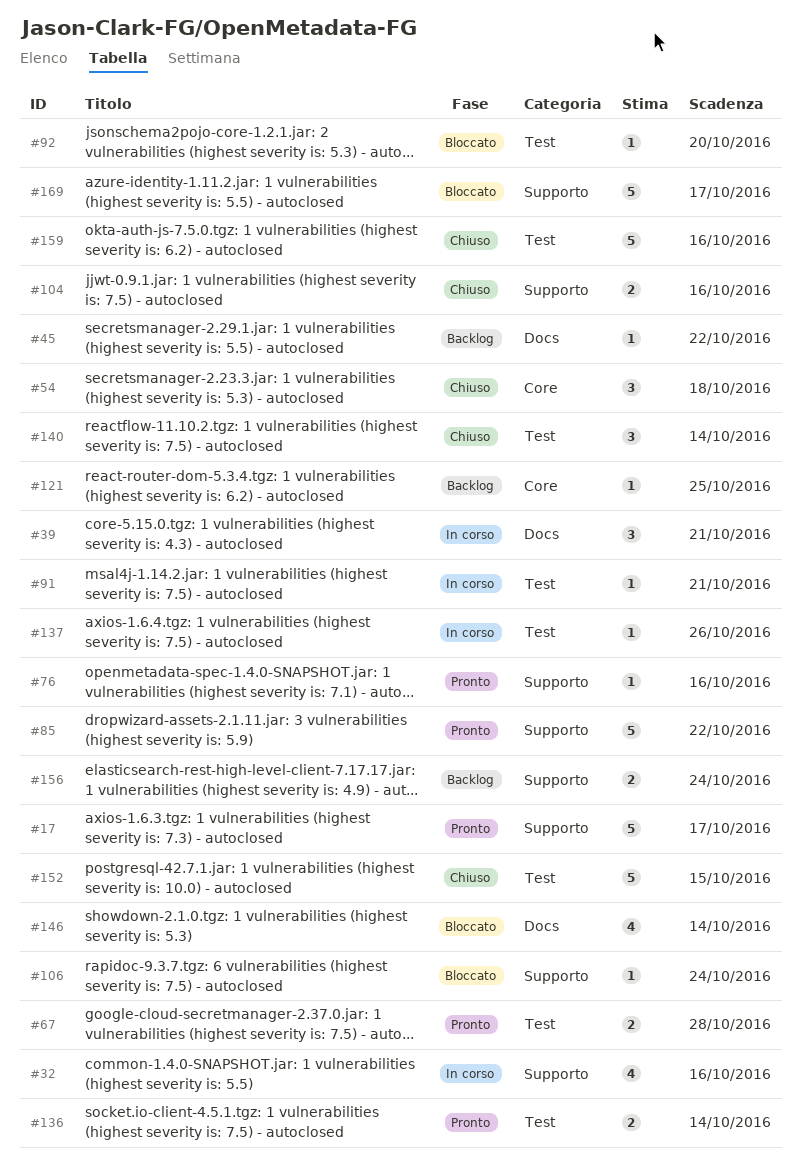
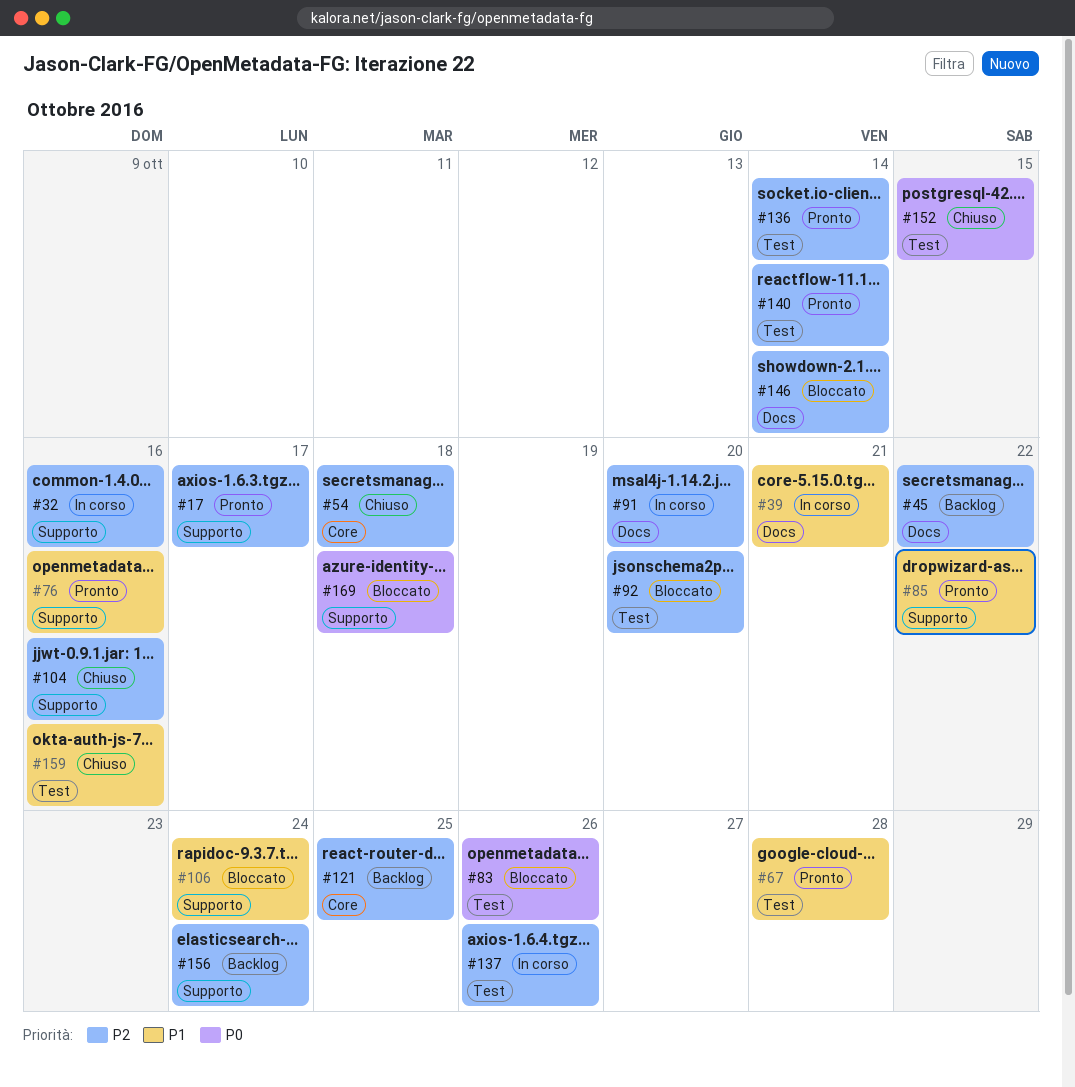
#83: none -> present
#91, label: Test -> Docs
#91, due: Oct 21 -> Oct 20
#140, status: Chiuso -> Pronto
#169, due: Oct 17 -> Oct 18

